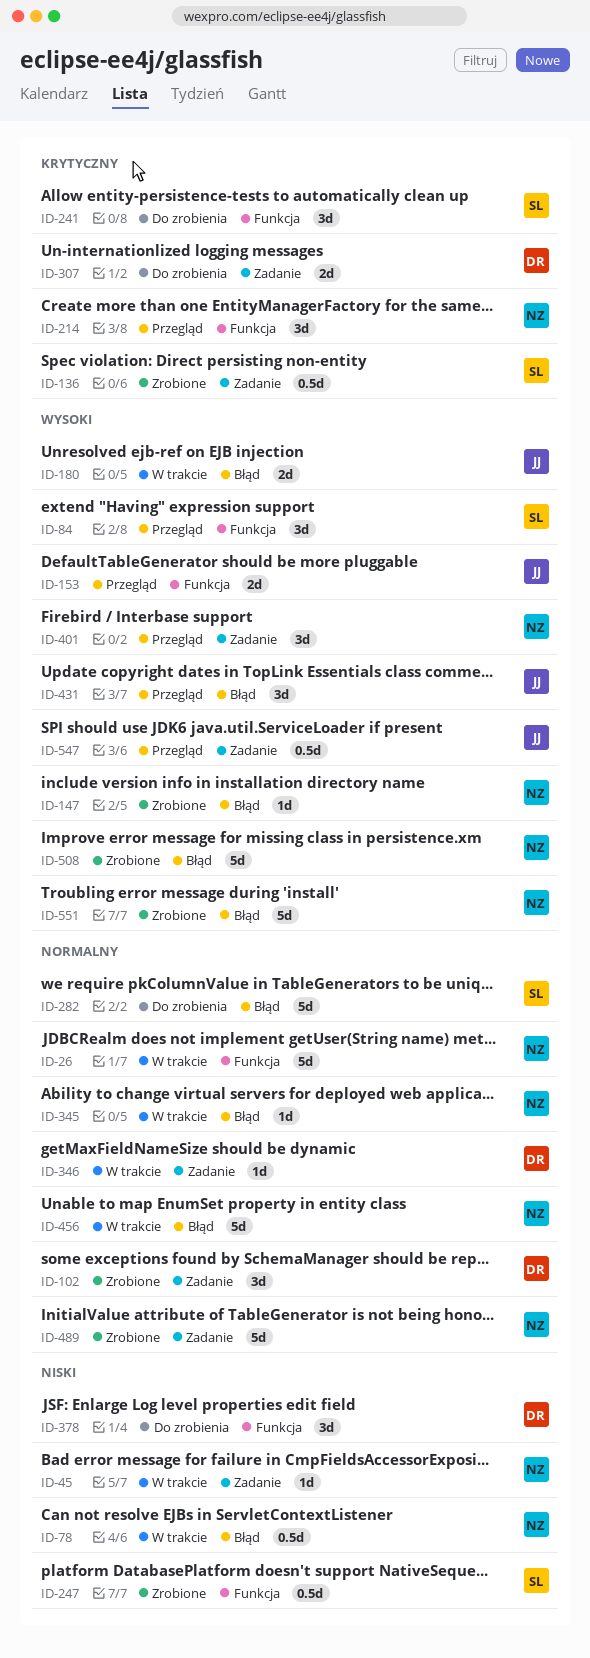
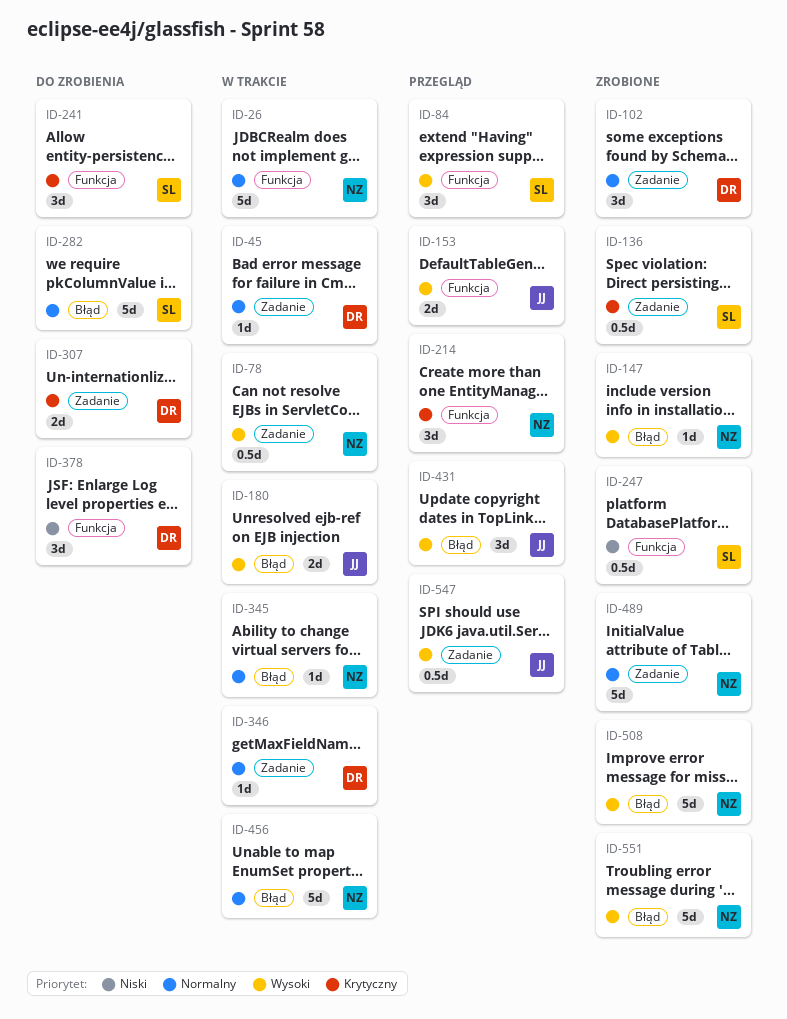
ID-45, owner: NZ -> DR
ID-45, priority: Niski -> Normalny
ID-78, priority: Niski -> Wysoki
ID-78, label: Błąd -> Zadanie
ID-401: present -> none

